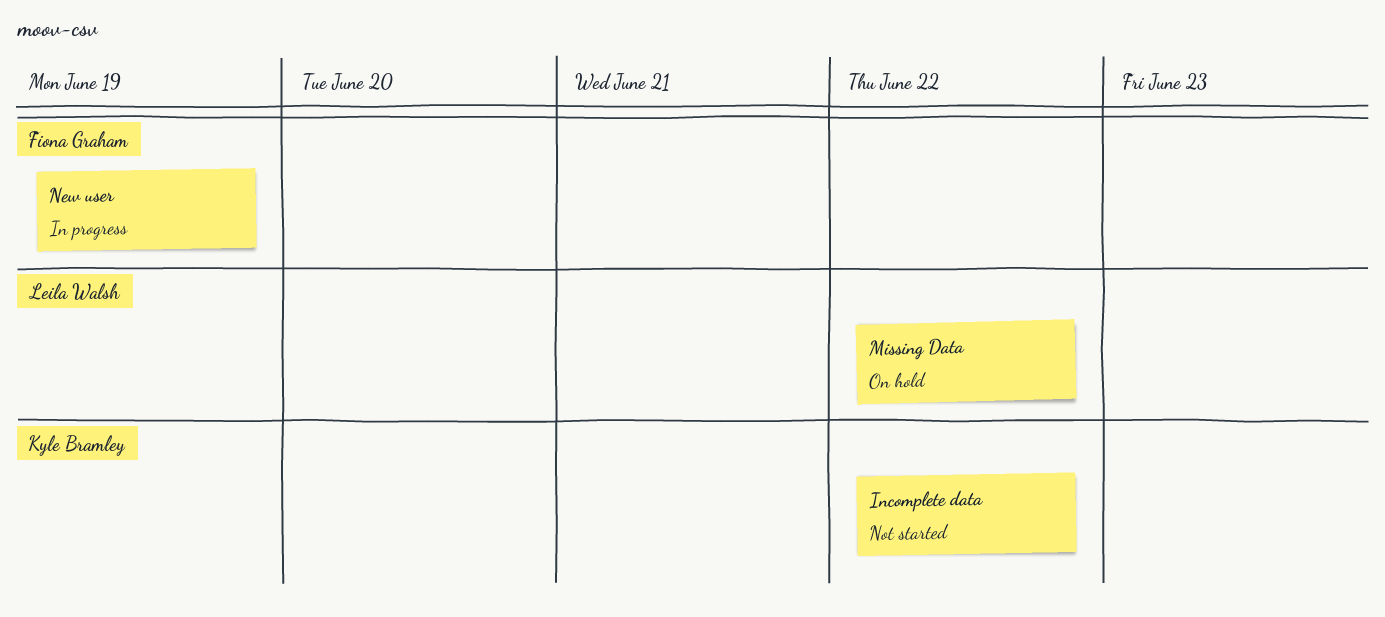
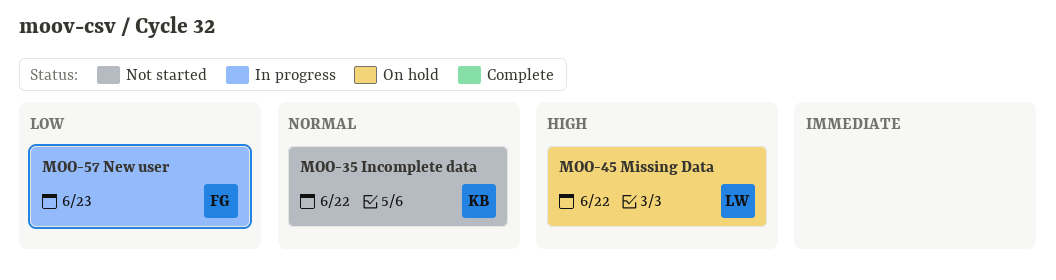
New user, due: Jun 19 -> Jun 23

